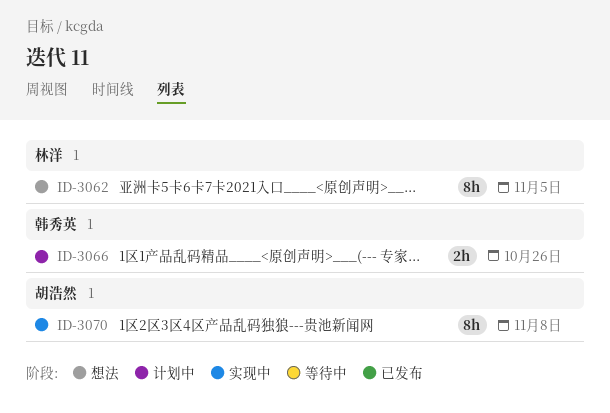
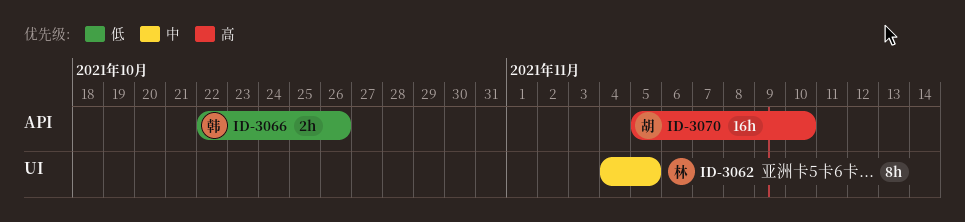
ID-3070, estimate: 8h -> 16h
ID-3070, due: Nov 8 -> Nov 10

